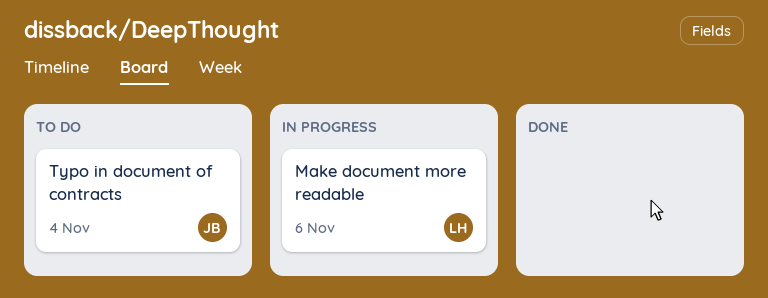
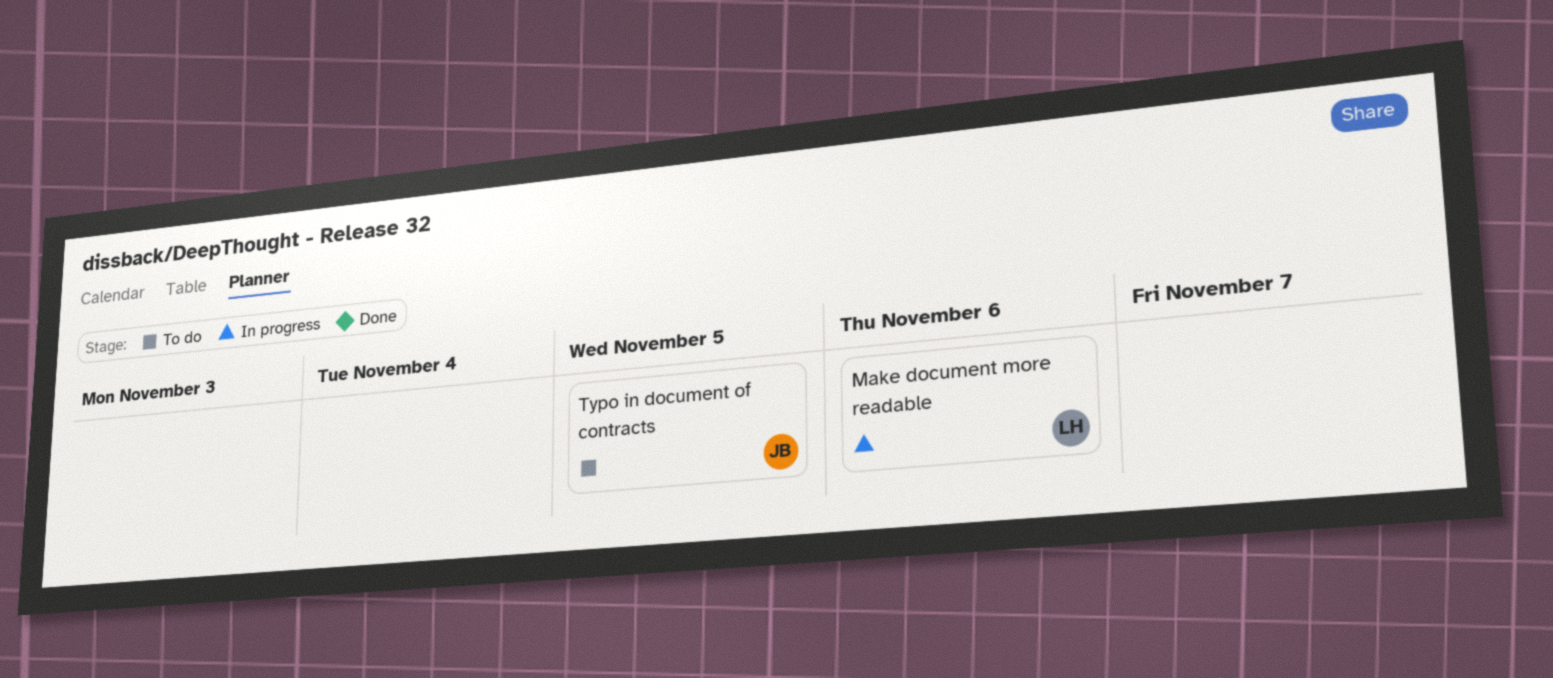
Typo in document of contracts, due: Nov 4 -> Nov 5

